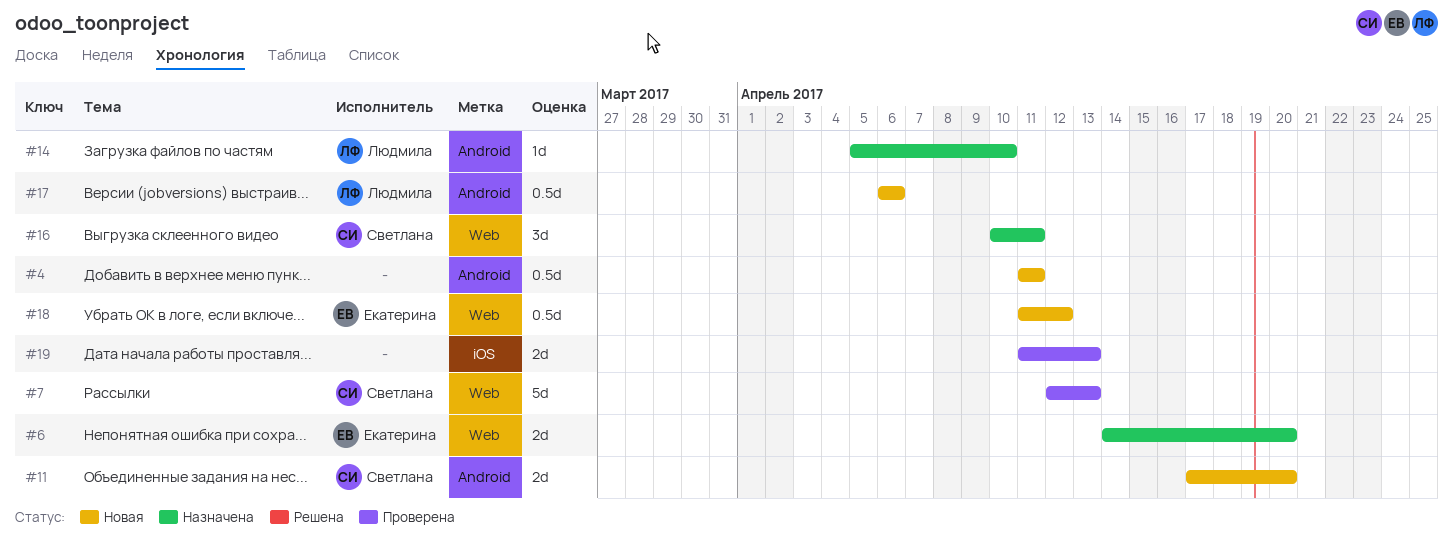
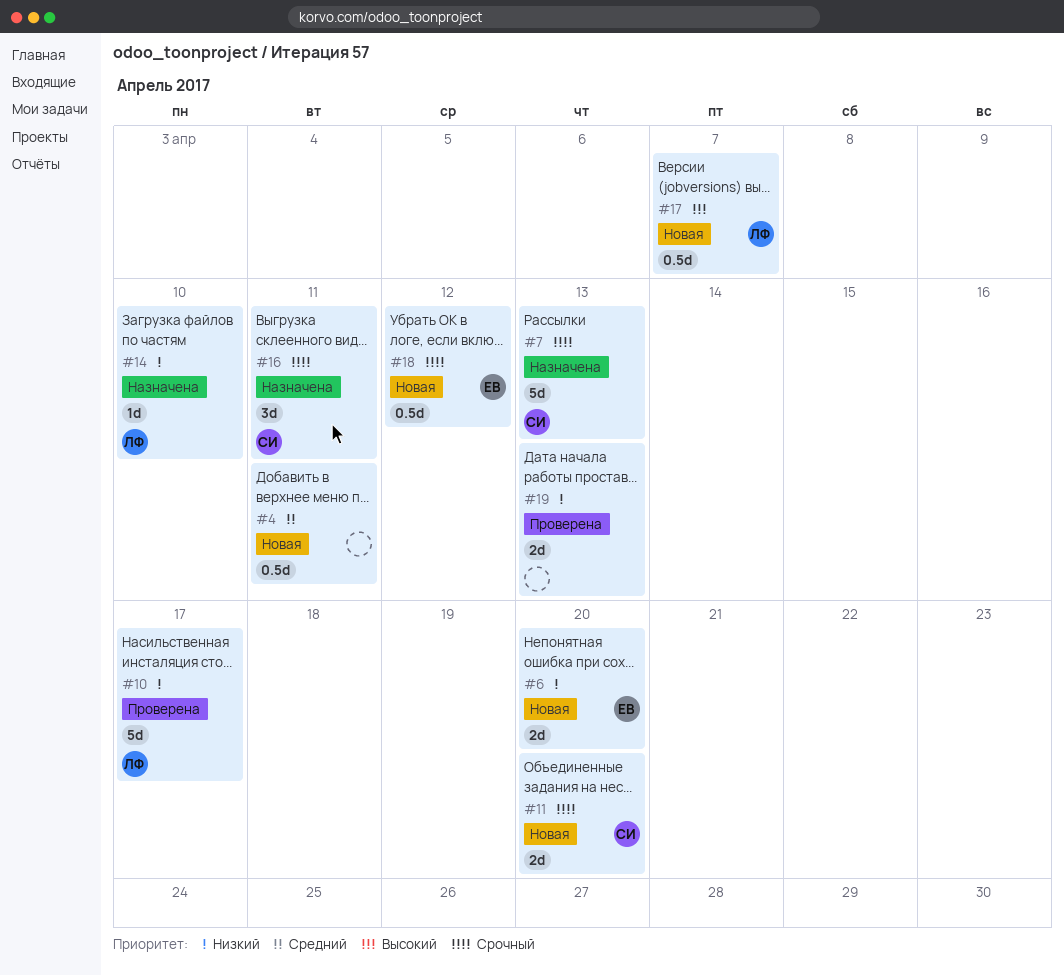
#6, status: Назначена -> Новая
#7, status: Проверена -> Назначена
#10: none -> present
#17, due: Apr 6 -> Apr 7

